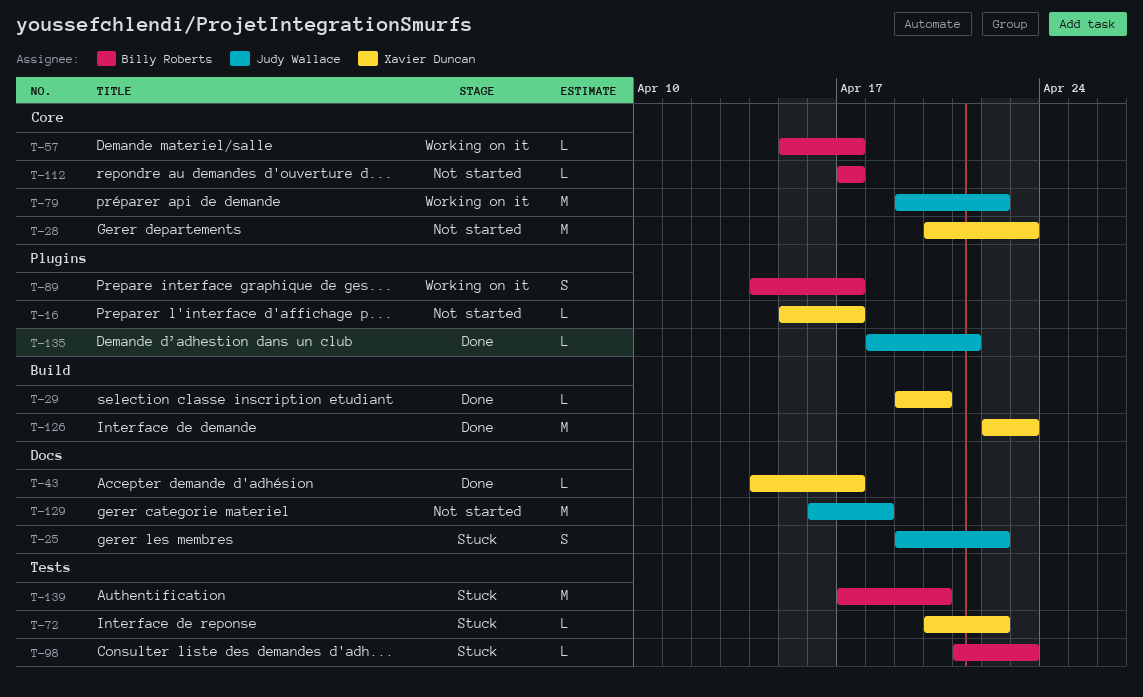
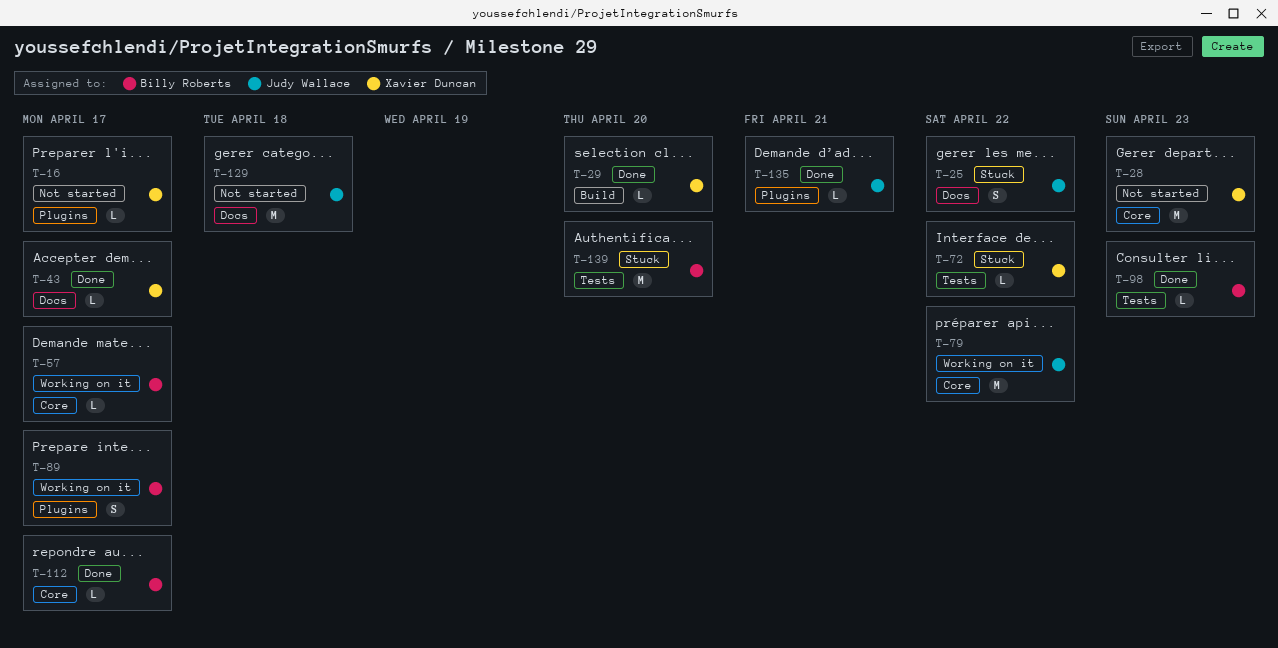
T-98, status: Stuck -> Done
T-112, status: Not started -> Done
T-126: present -> none

